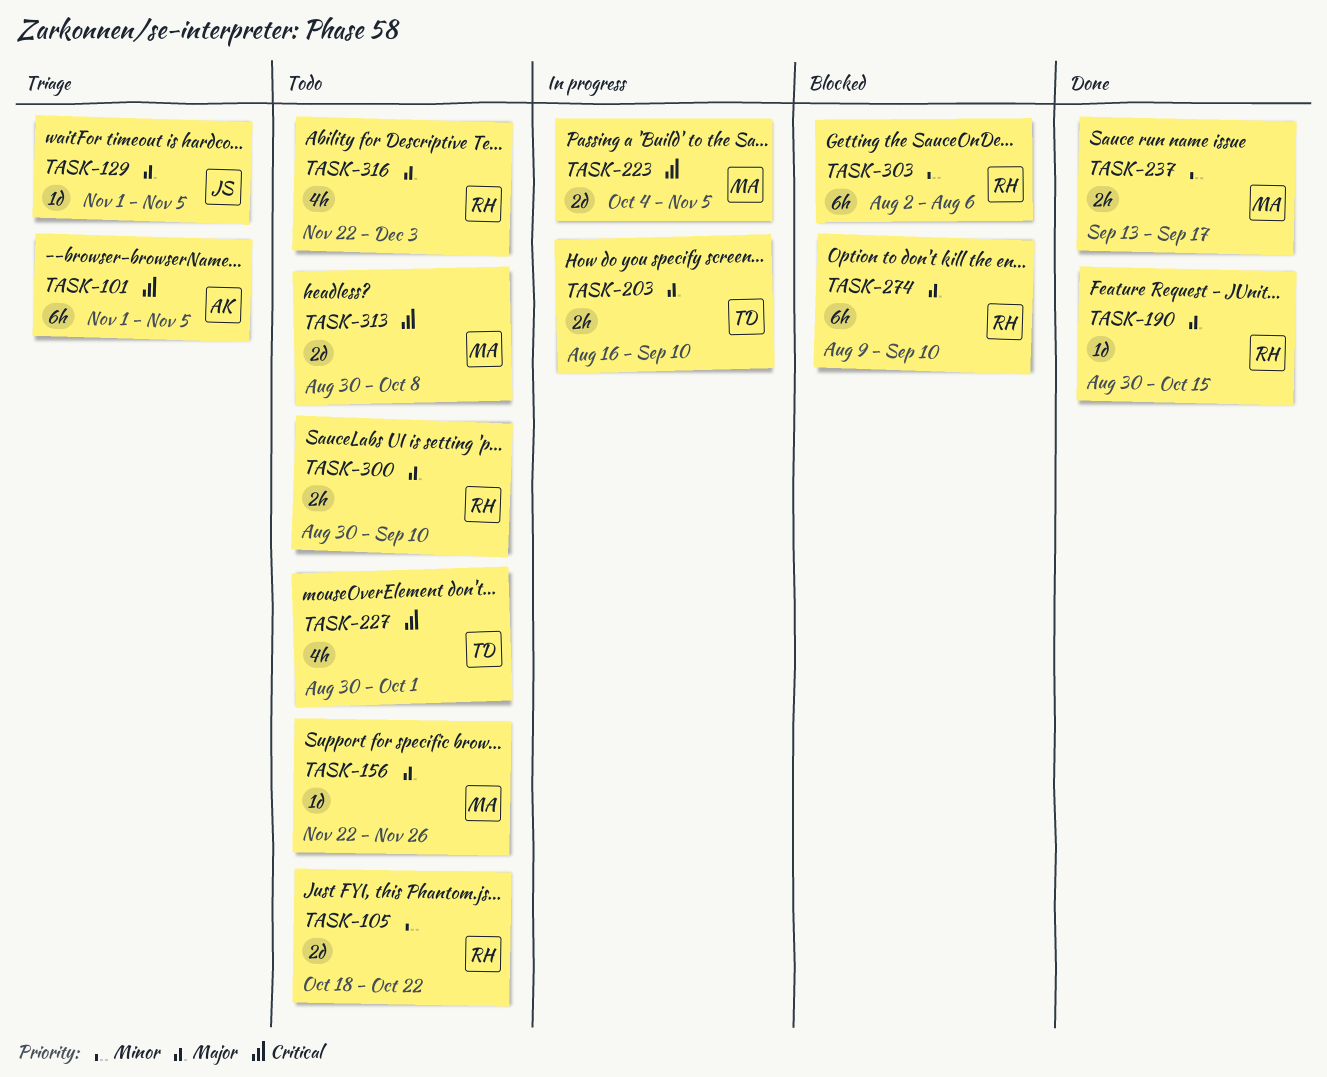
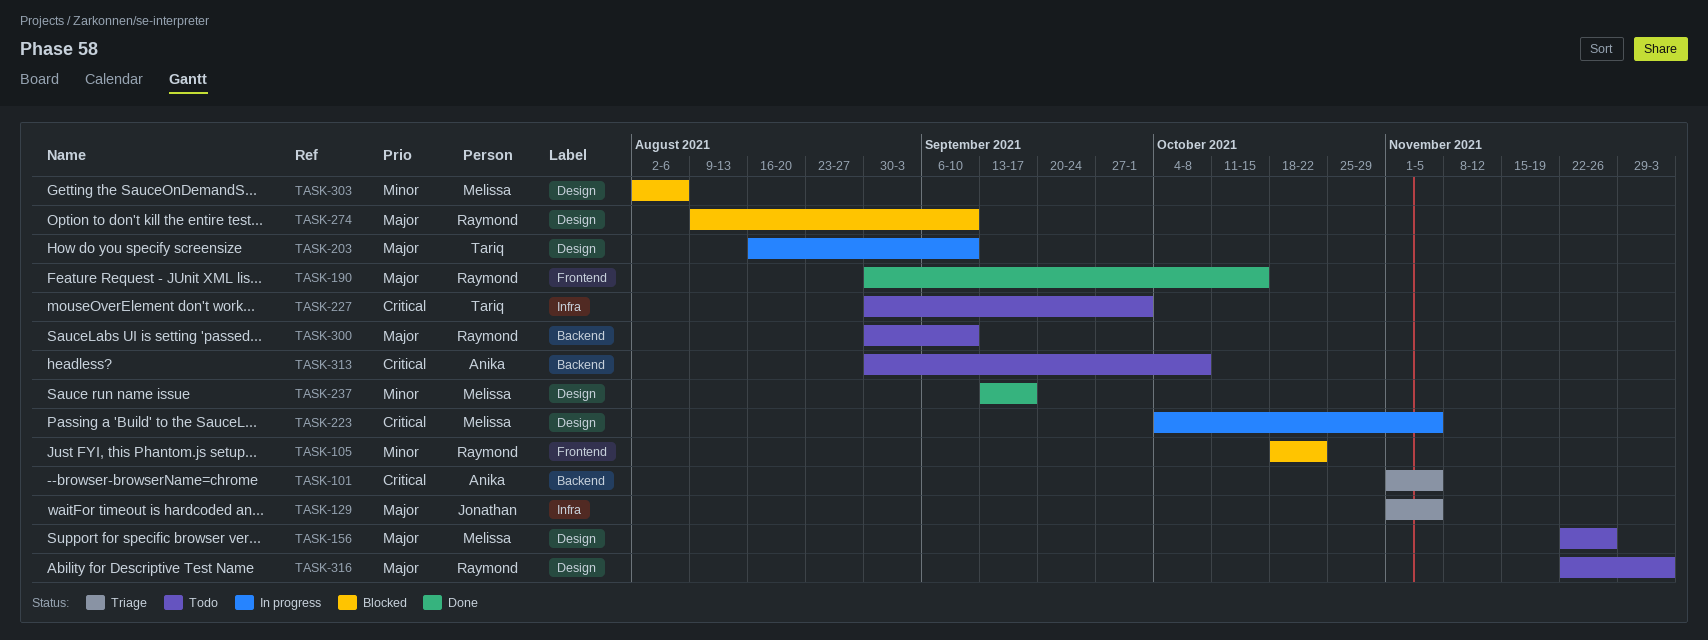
TASK-105, status: Todo -> Blocked
TASK-303, owner: Raymond -> Melissa
TASK-313, owner: Melissa -> Anika

